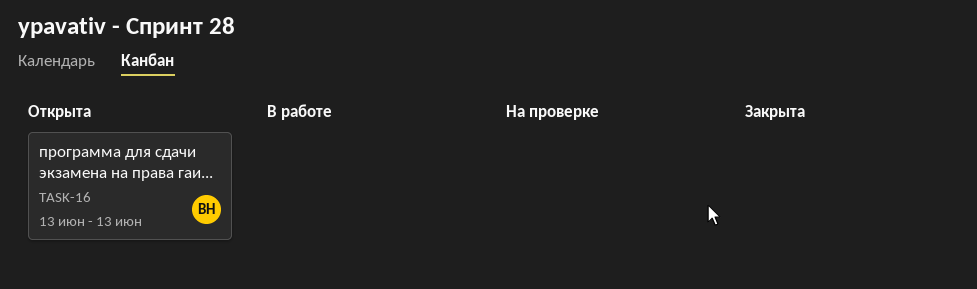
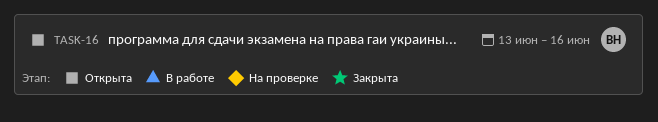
TASK-16, due: Jun 13 -> Jun 16

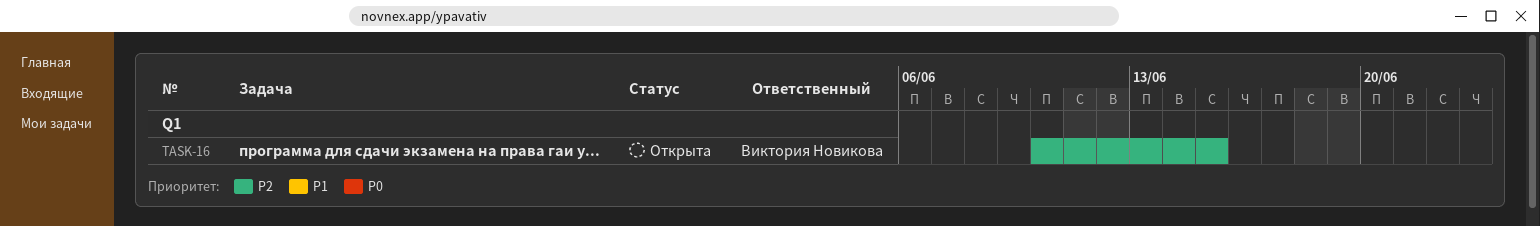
TASK-16, start: Jun 13 -> Jun 10
TASK-16, due: Jun 16 -> Jun 15

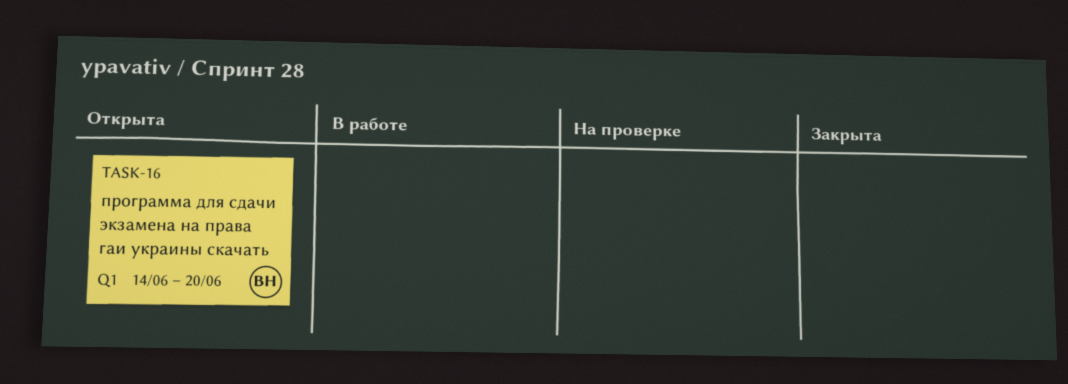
TASK-16, start: Jun 10 -> Jun 14
TASK-16, due: Jun 15 -> Jun 20

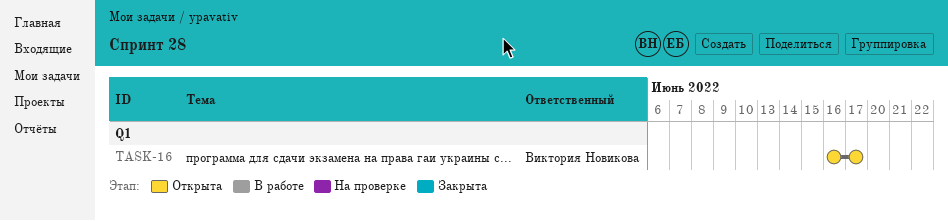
TASK-16, start: Jun 14 -> Jun 16
TASK-16, due: Jun 20 -> Jun 17

